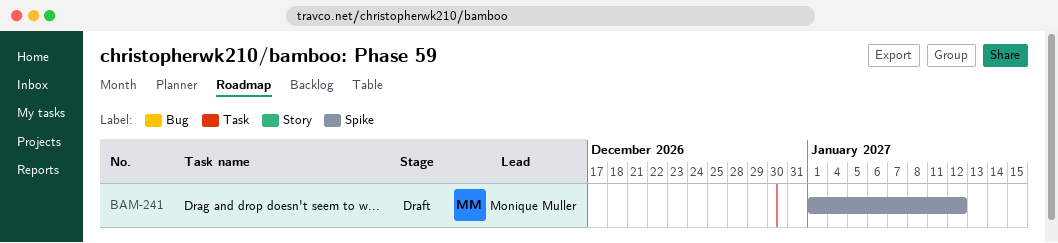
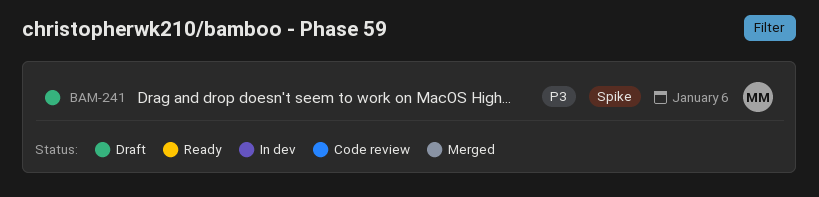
BAM-241, due: Jan 12 -> Jan 6

